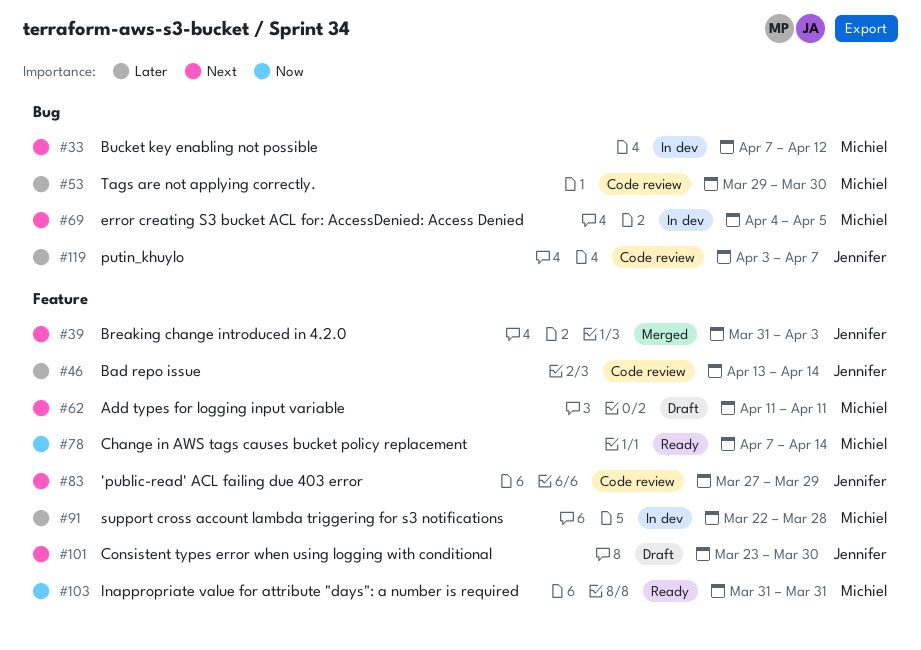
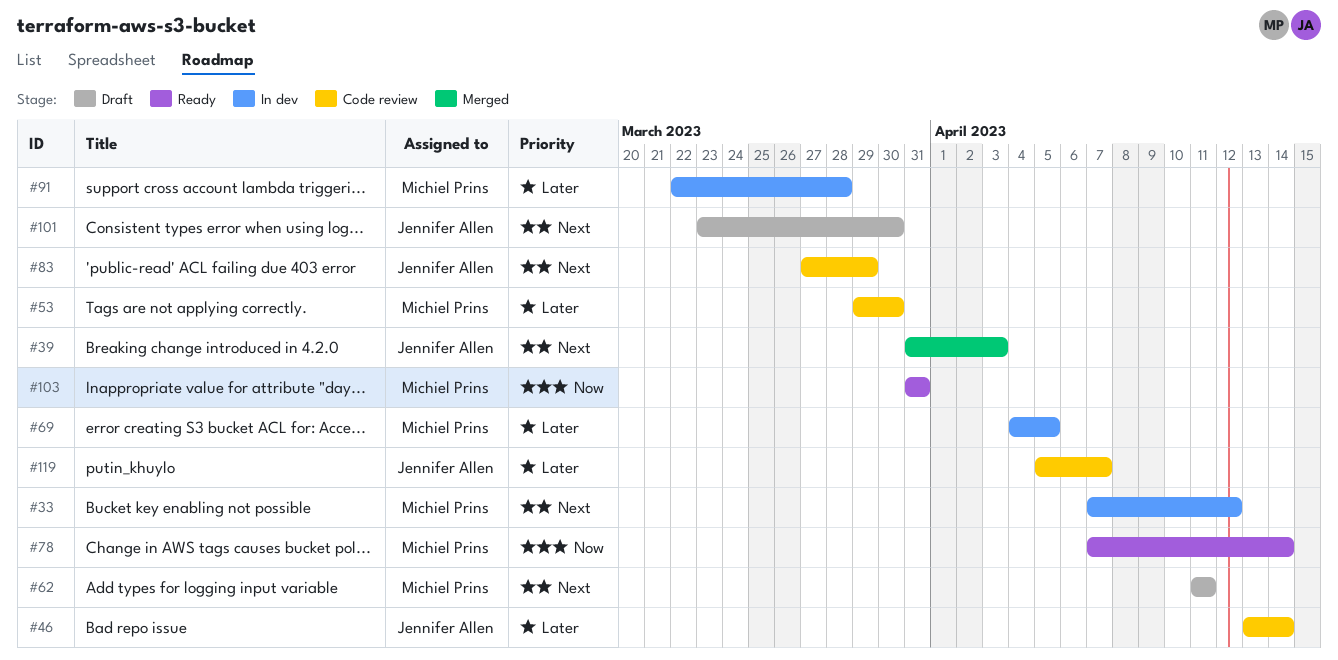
#69, priority: Next -> Later
#119, start: Apr 3 -> Apr 5

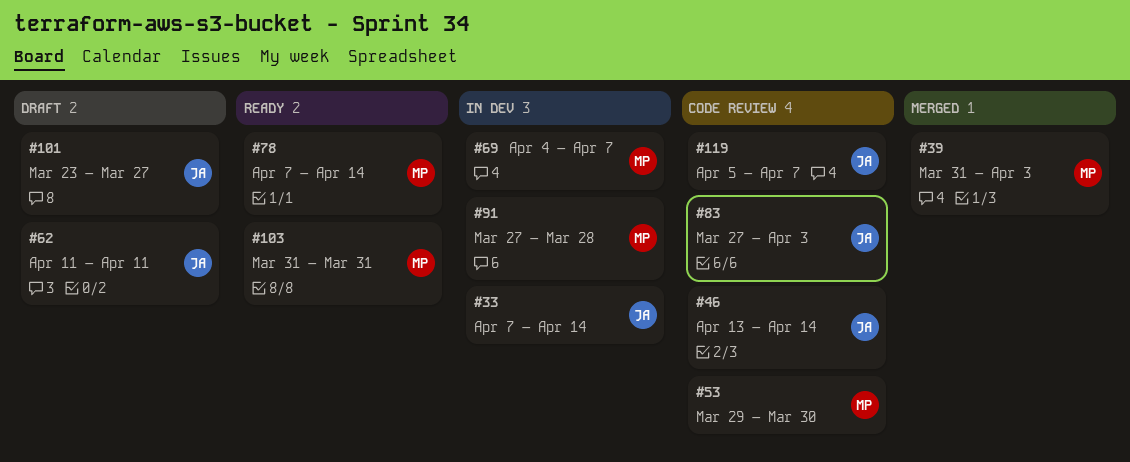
#33, owner: Michiel Prins -> Jennifer Allen
#33, due: Apr 12 -> Apr 14
#39, owner: Jennifer Allen -> Michiel Prins
#62, owner: Michiel Prins -> Jennifer Allen
#69, due: Apr 5 -> Apr 7
#83, due: Mar 29 -> Apr 3
#91, start: Mar 22 -> Mar 27
#101, due: Mar 30 -> Mar 27

